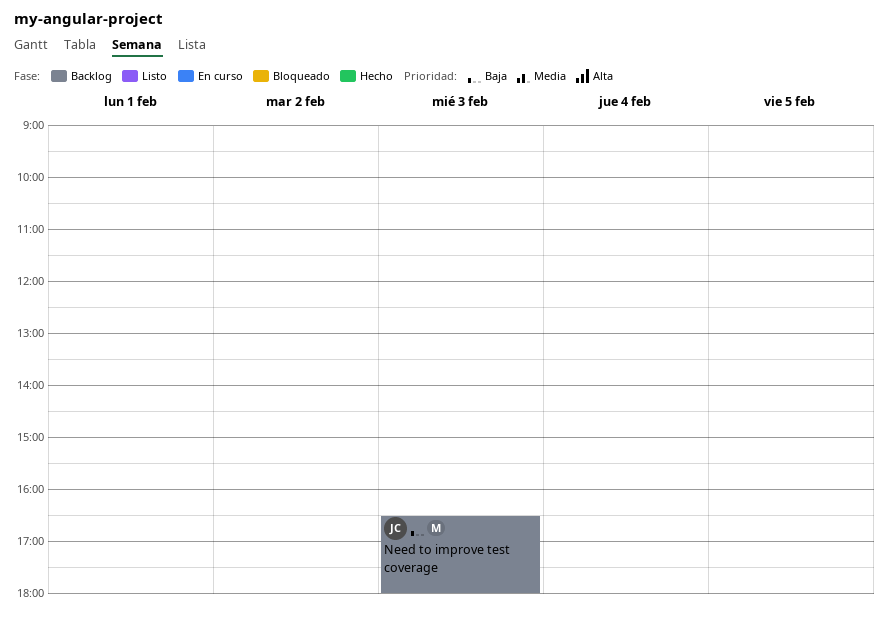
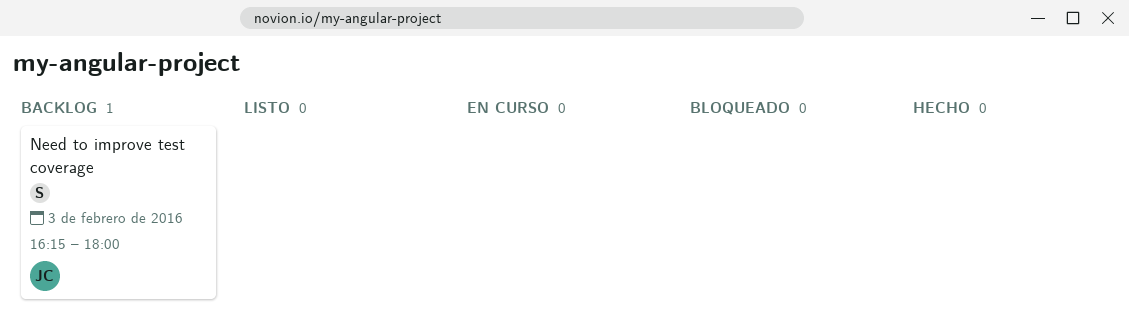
Need to improve test coverage, estimate: M -> S
Need to improve test coverage, begins: 16:30 -> 16:15

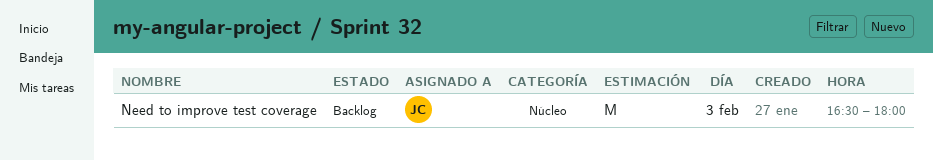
Need to improve test coverage, estimate: S -> M
Need to improve test coverage, begins: 16:15 -> 16:30

